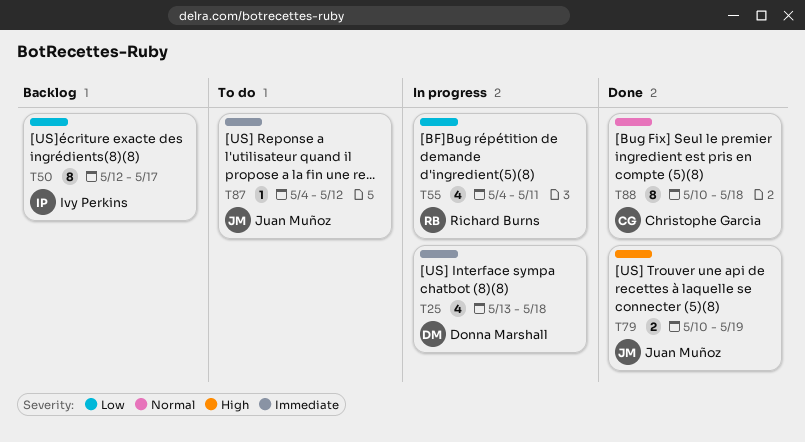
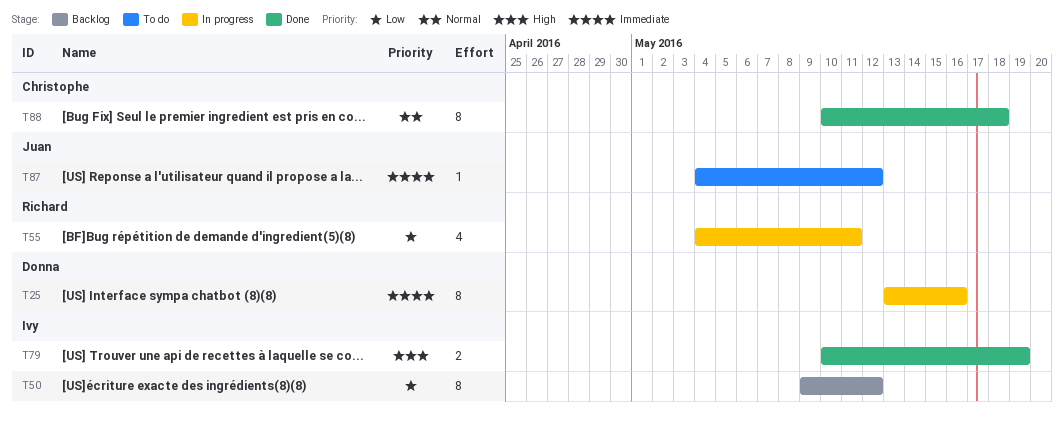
T25, estimate: 4 -> 8
T25, due: May 18 -> May 16
T50, start: May 12 -> May 9
T50, due: May 17 -> May 12
T79, owner: Juan Muñoz -> Ivy Perkins

